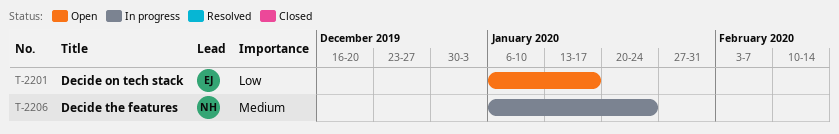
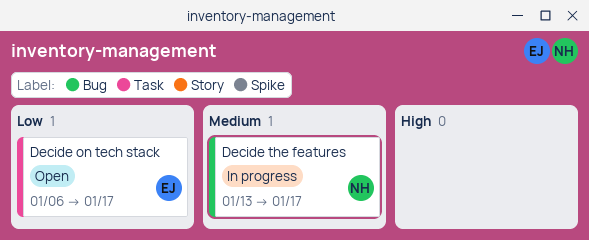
Decide the features, start: Jan 6 -> Jan 13
Decide the features, due: Jan 24 -> Jan 17

